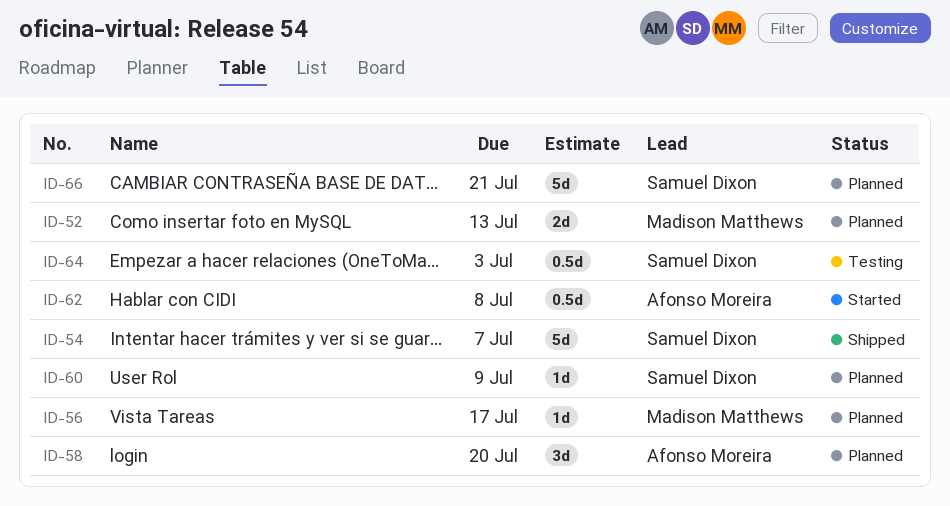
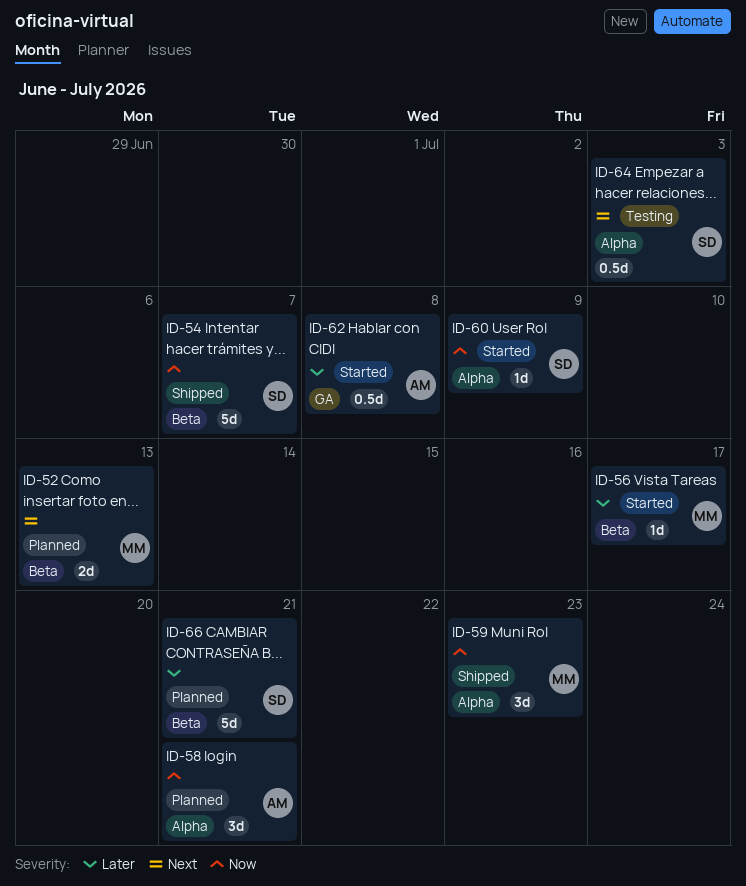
ID-56, status: Planned -> Started
ID-58, due: Jul 20 -> Jul 21
ID-59: none -> present
ID-60, status: Planned -> Started

